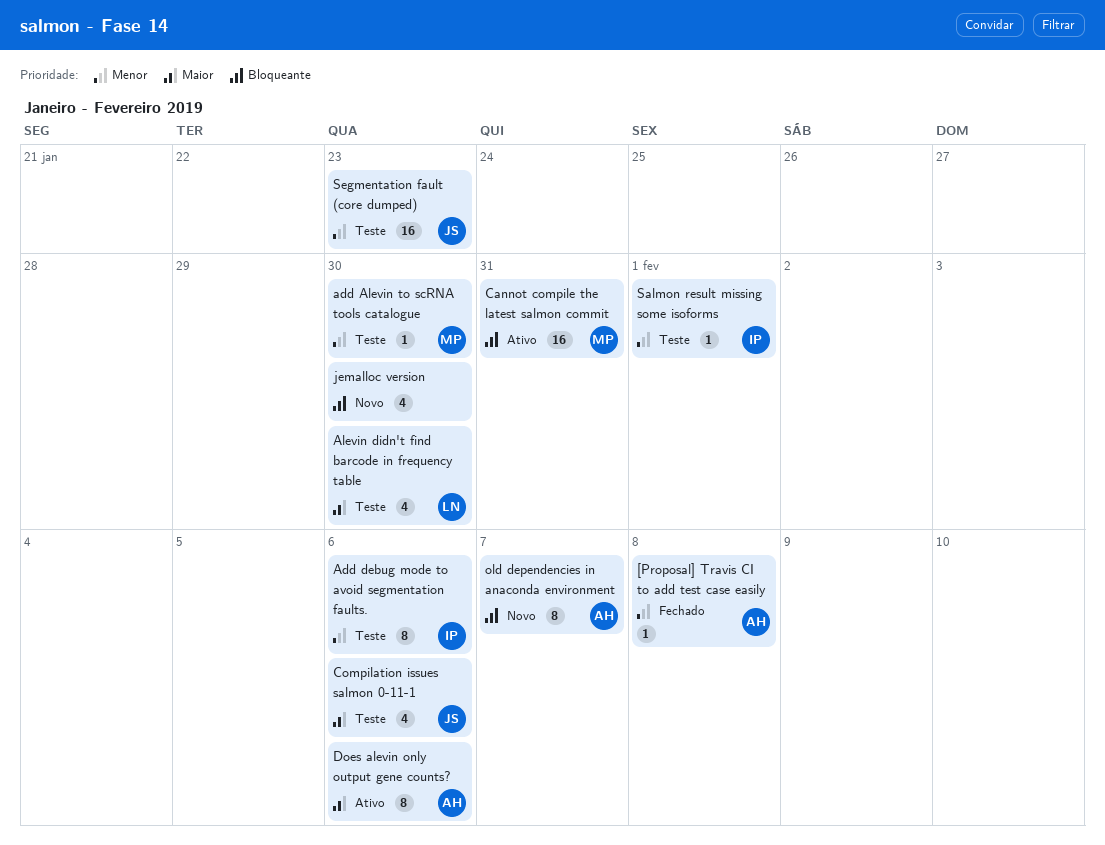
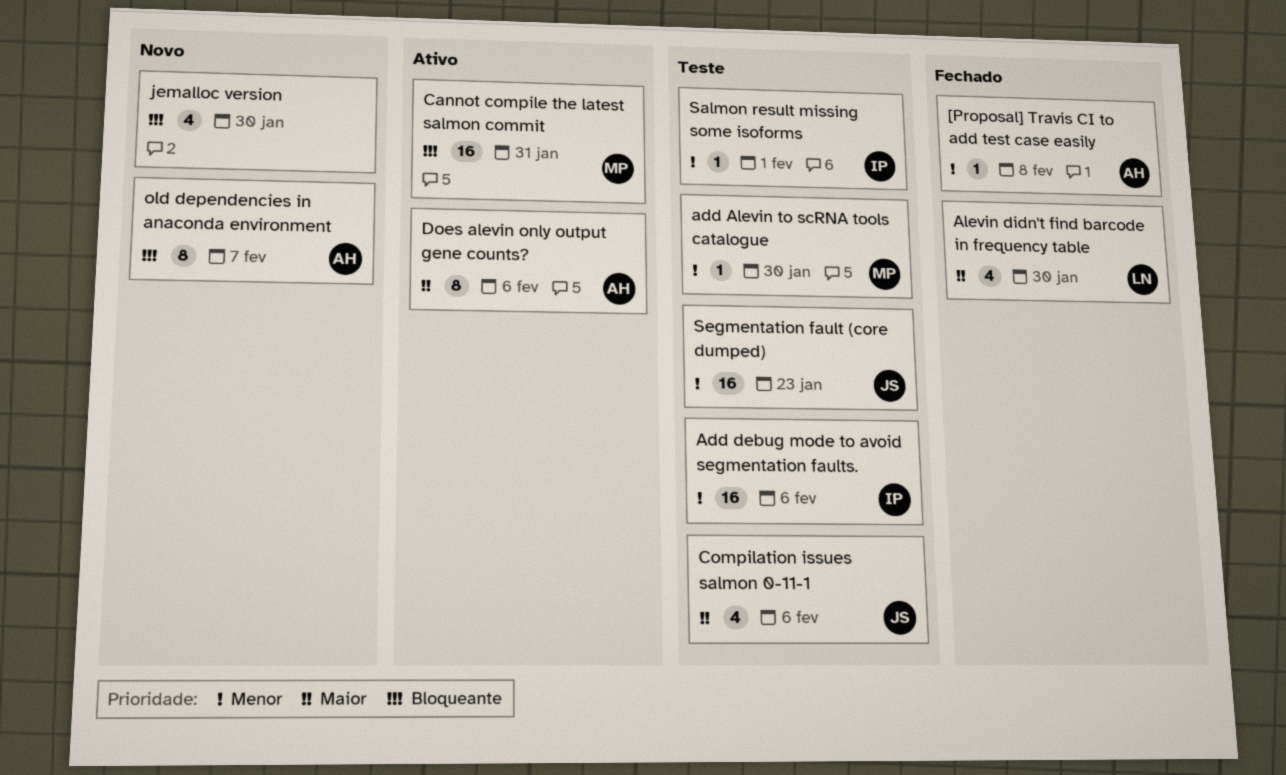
Add debug mode to avoid segmentation faults., estimate: 8 -> 16
Alevin didn't find barcode in frequency table, status: Teste -> Fechado

